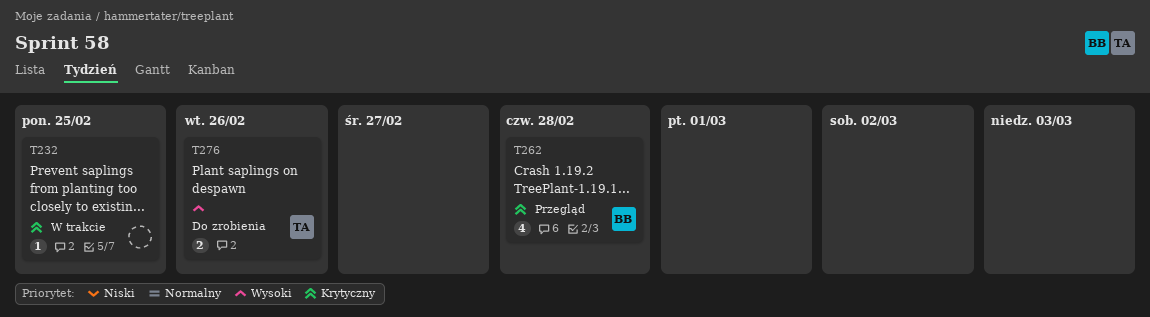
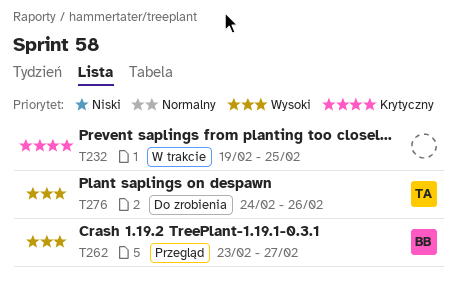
T262, priority: Krytyczny -> Wysoki
T262, due: Feb 28 -> Feb 27

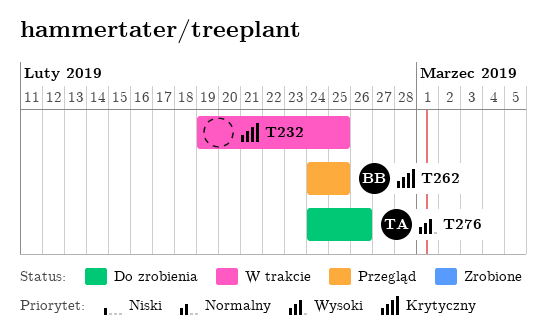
T262, priority: Wysoki -> Krytyczny
T262, start: Feb 23 -> Feb 24
T262, due: Feb 27 -> Feb 25

